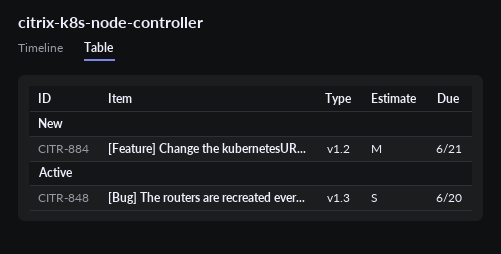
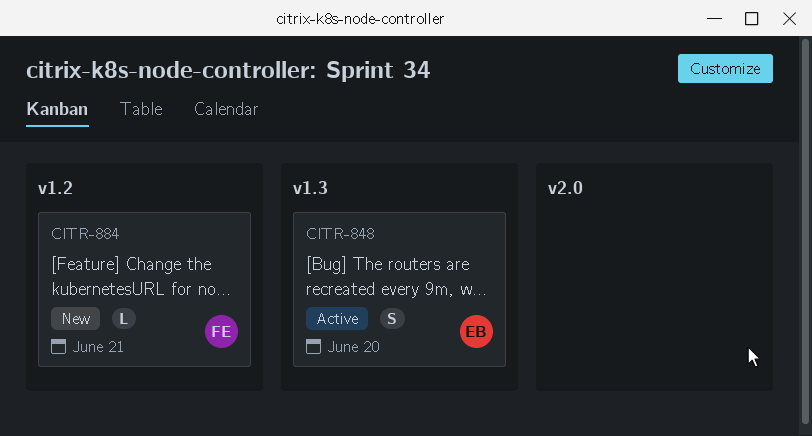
CITR-884, estimate: M -> L

